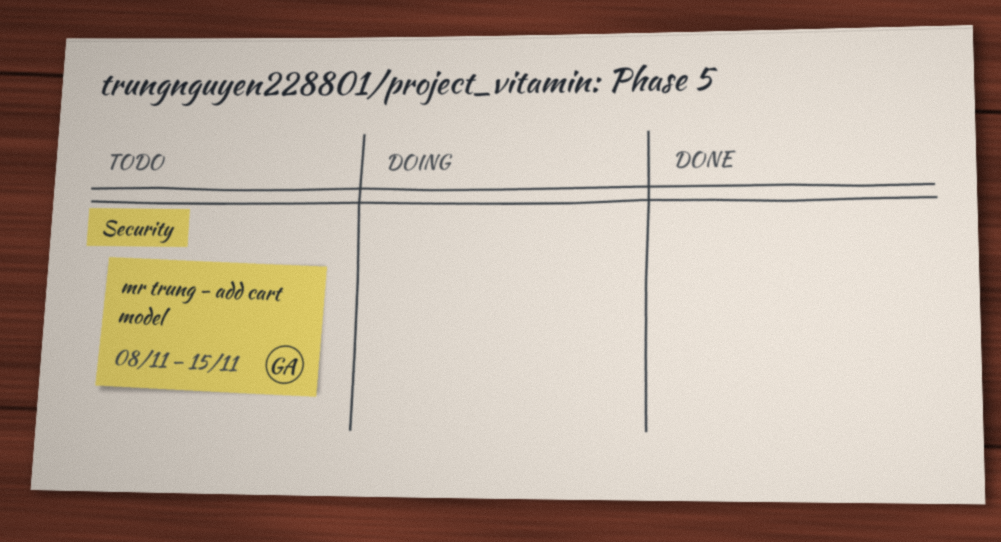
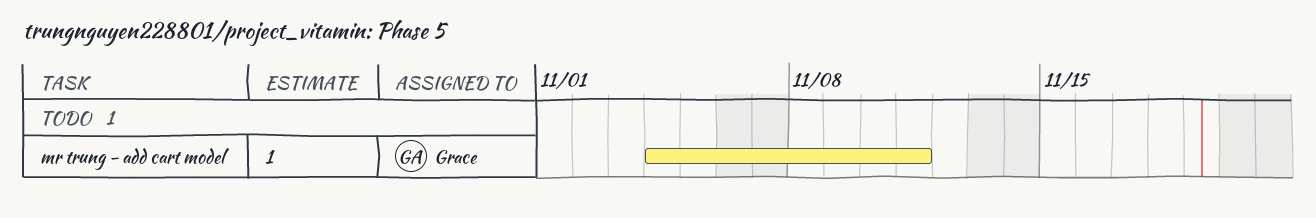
mr trung - add cart model, start: Nov 8 -> Nov 4
mr trung - add cart model, due: Nov 15 -> Nov 11

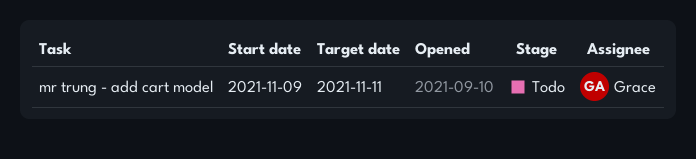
mr trung - add cart model, start: Nov 4 -> Nov 9

